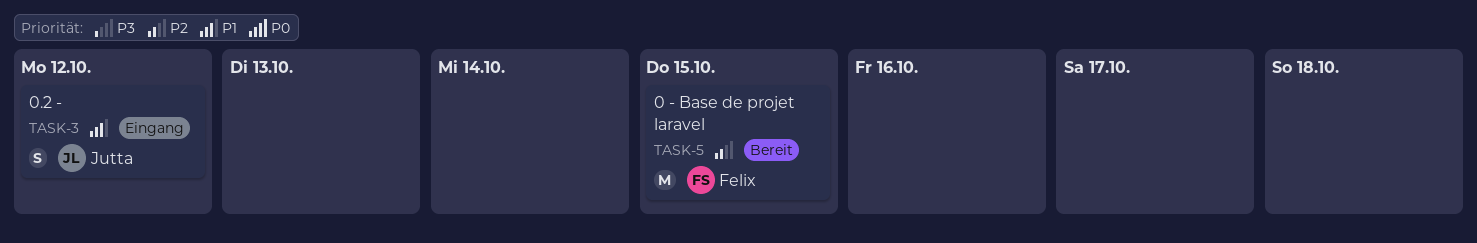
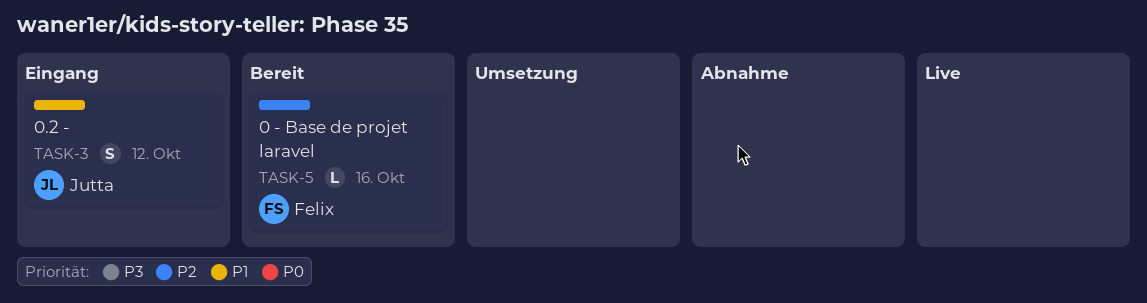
TASK-5, estimate: M -> L
TASK-5, due: Oct 15 -> Oct 16

